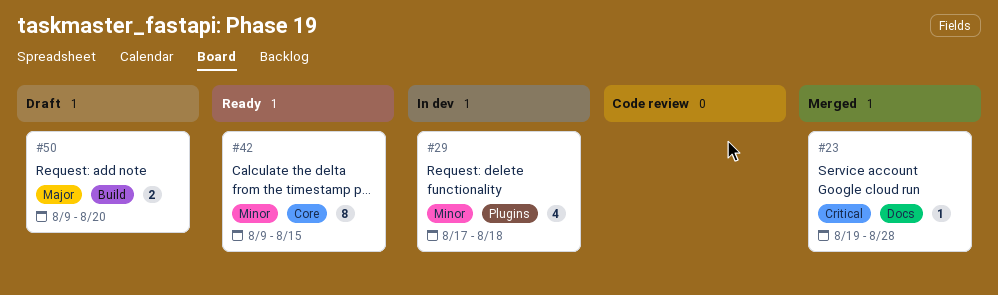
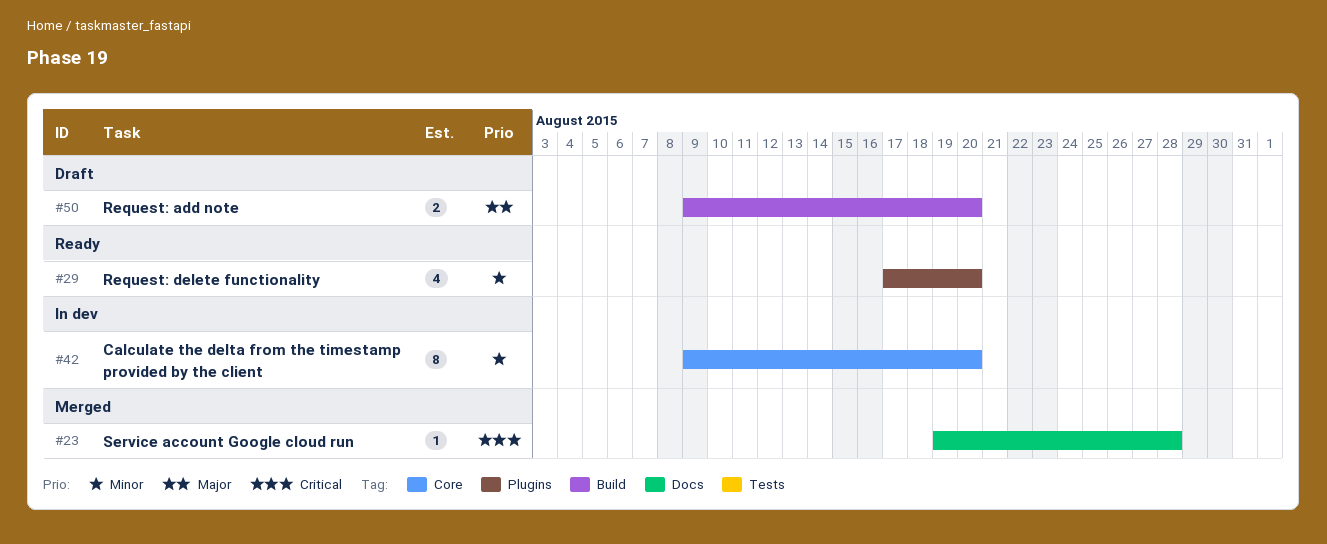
#29, status: In dev -> Ready
#29, due: Aug 18 -> Aug 20
#42, status: Ready -> In dev
#42, due: Aug 15 -> Aug 20

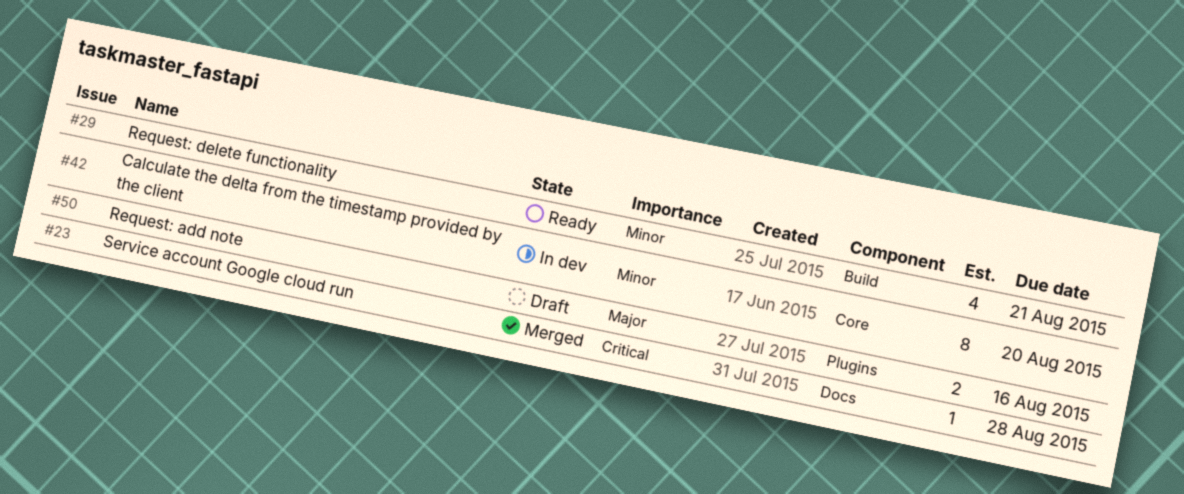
#29, label: Plugins -> Build
#29, due: Aug 20 -> Aug 21
#50, label: Build -> Plugins
#50, due: Aug 20 -> Aug 16

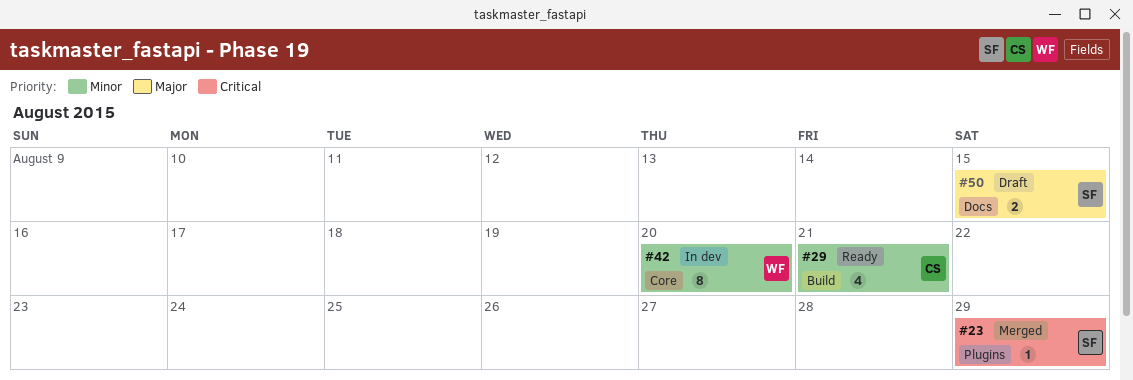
#23, label: Docs -> Plugins
#23, due: Aug 28 -> Aug 29
#50, label: Plugins -> Docs
#50, due: Aug 16 -> Aug 15

